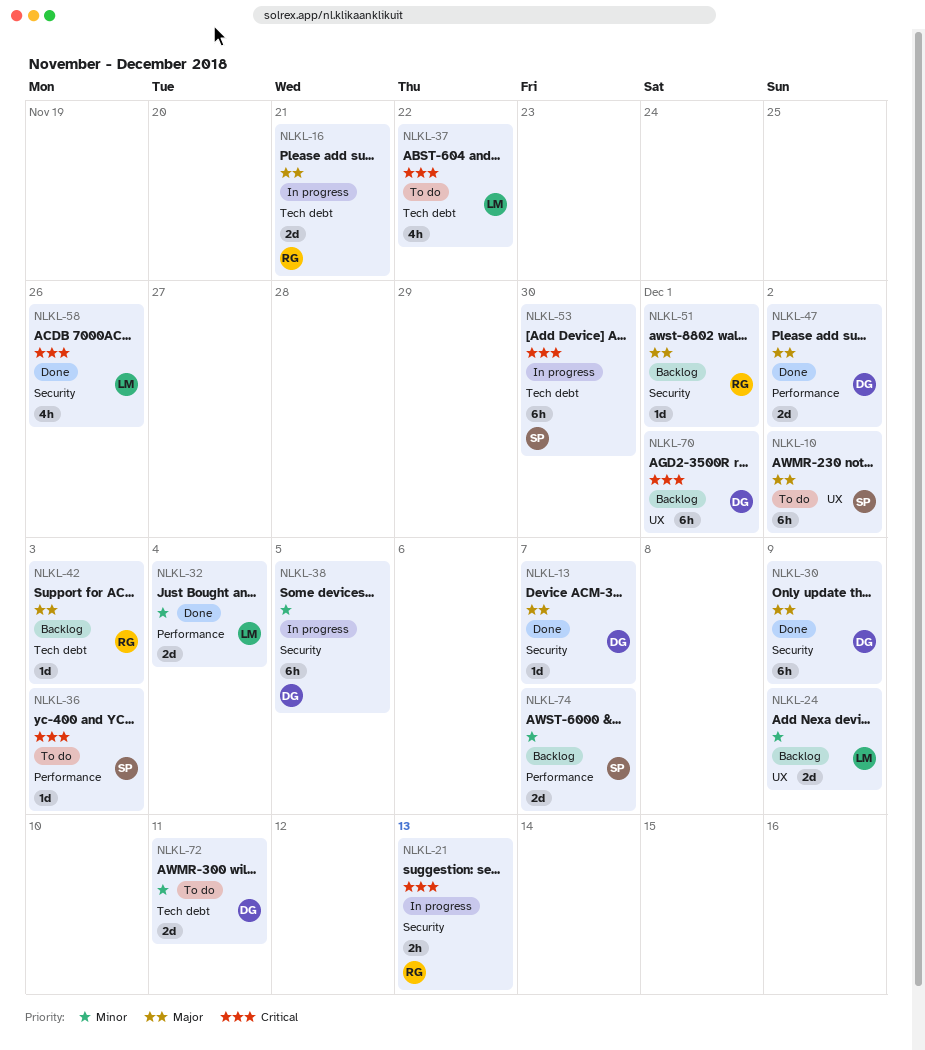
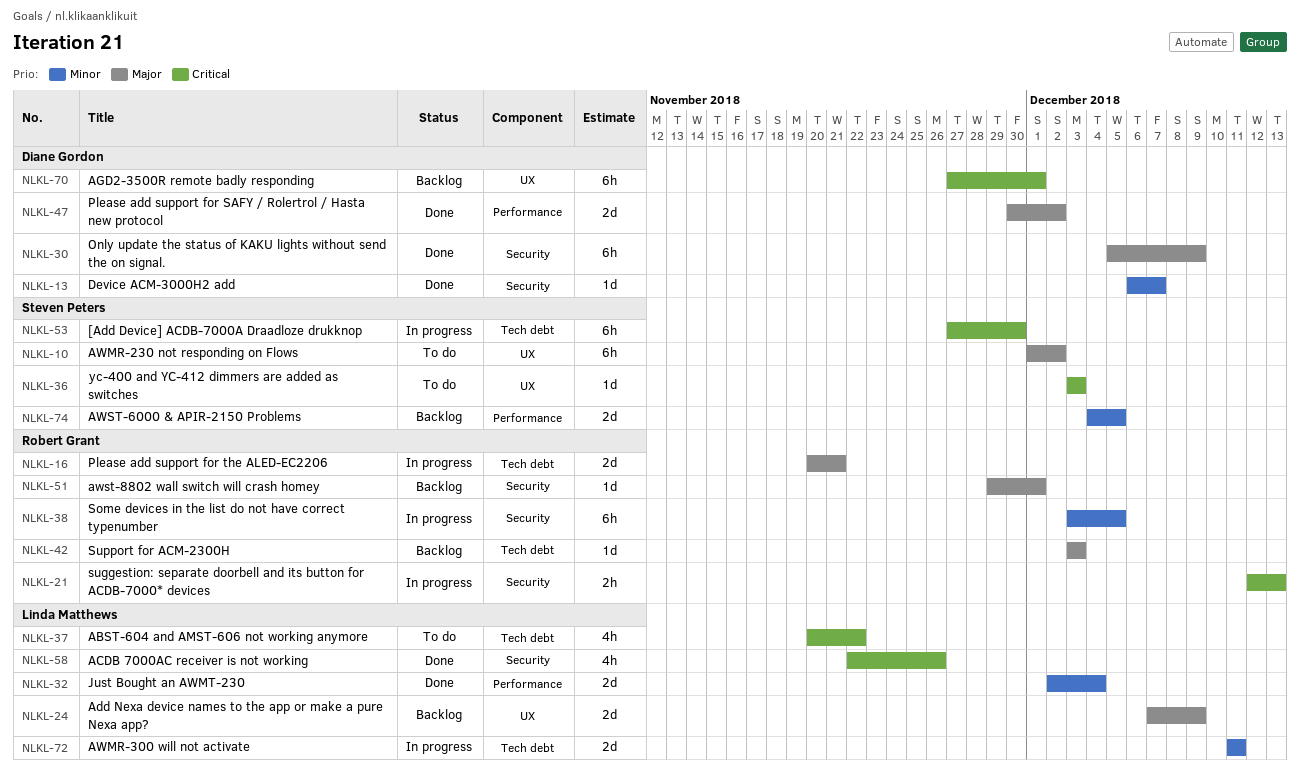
NLKL-13, priority: Major -> Minor
NLKL-24, priority: Minor -> Major
NLKL-36, label: Performance -> UX
NLKL-38, owner: Diane Gordon -> Robert Grant
NLKL-72, status: To do -> In progress
NLKL-72, owner: Diane Gordon -> Linda Matthews
NLKL-74, due: Dec 7 -> Dec 5

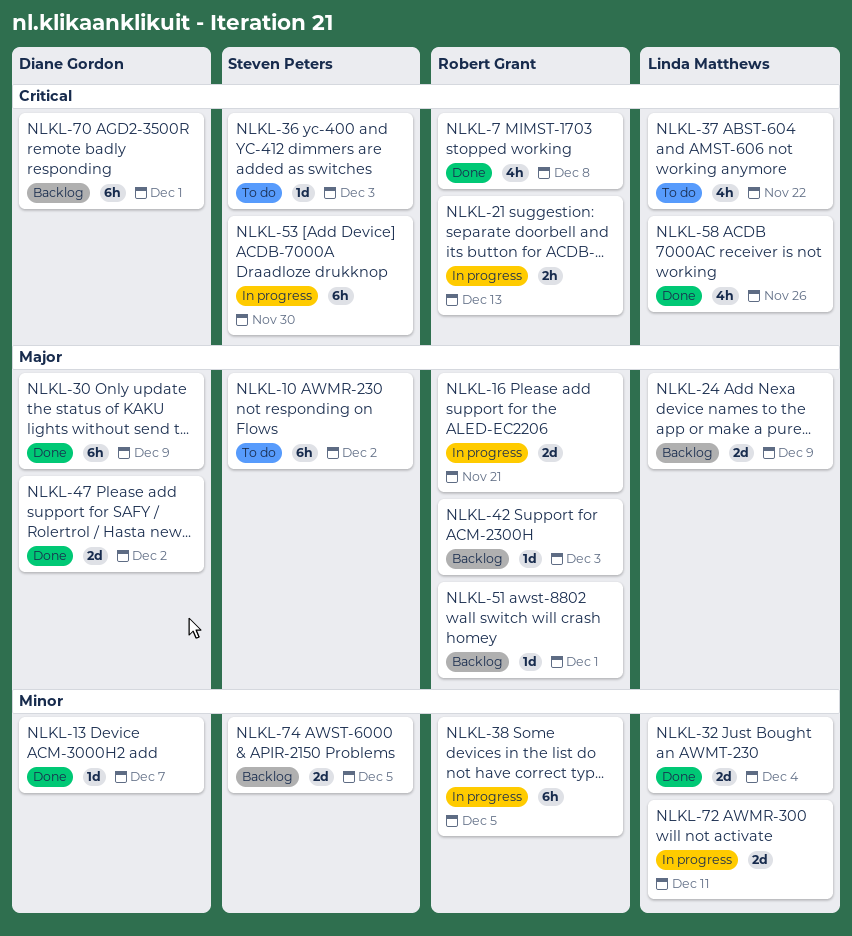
NLKL-7: none -> present

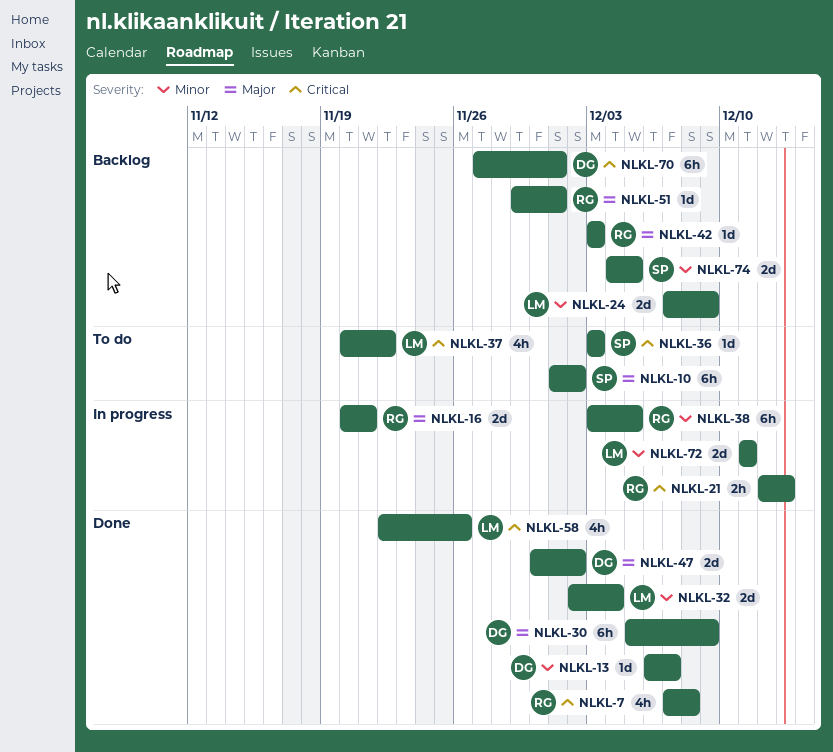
NLKL-24, priority: Major -> Minor
NLKL-53: present -> none

